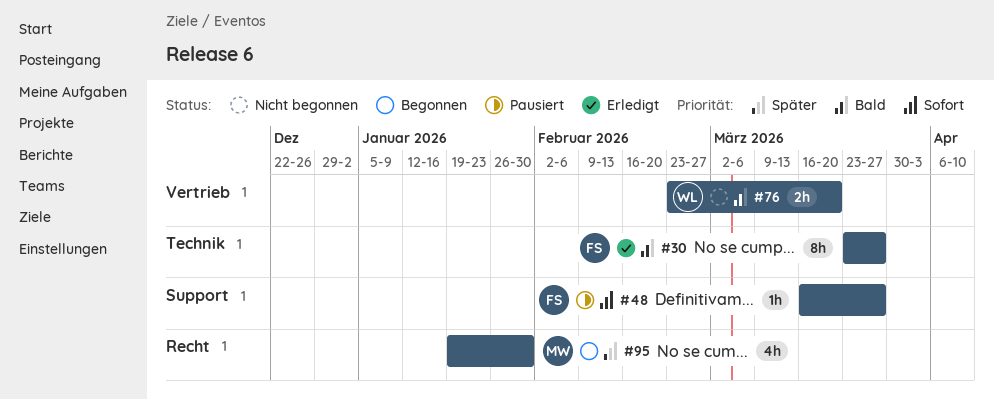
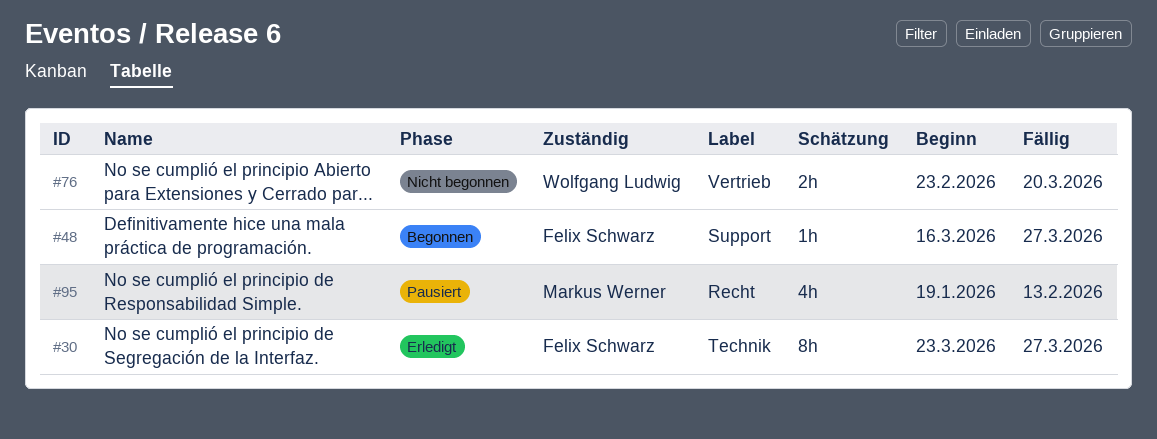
#48, status: Pausiert -> Begonnen
#95, status: Begonnen -> Pausiert
#95, due: Jan 30 -> Feb 13

